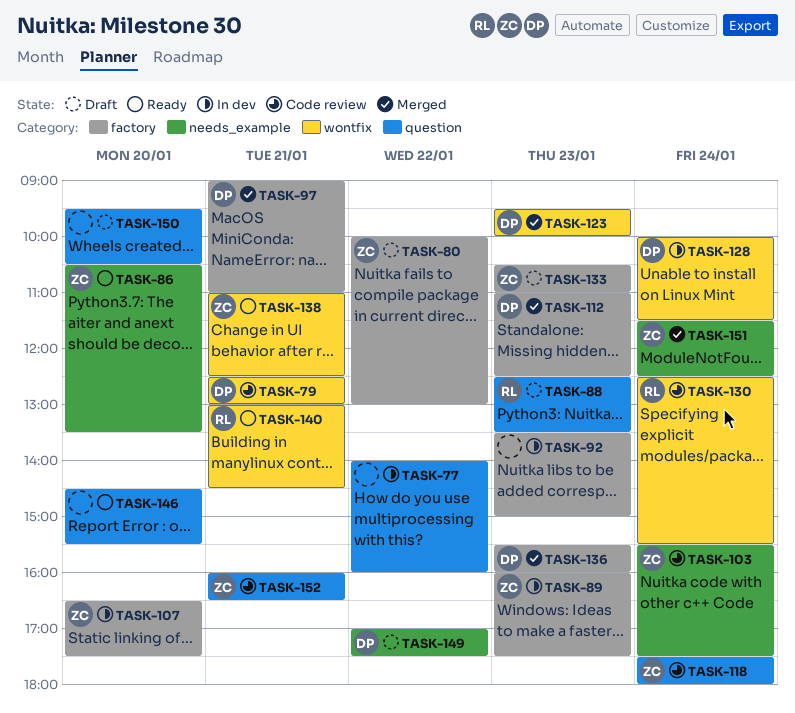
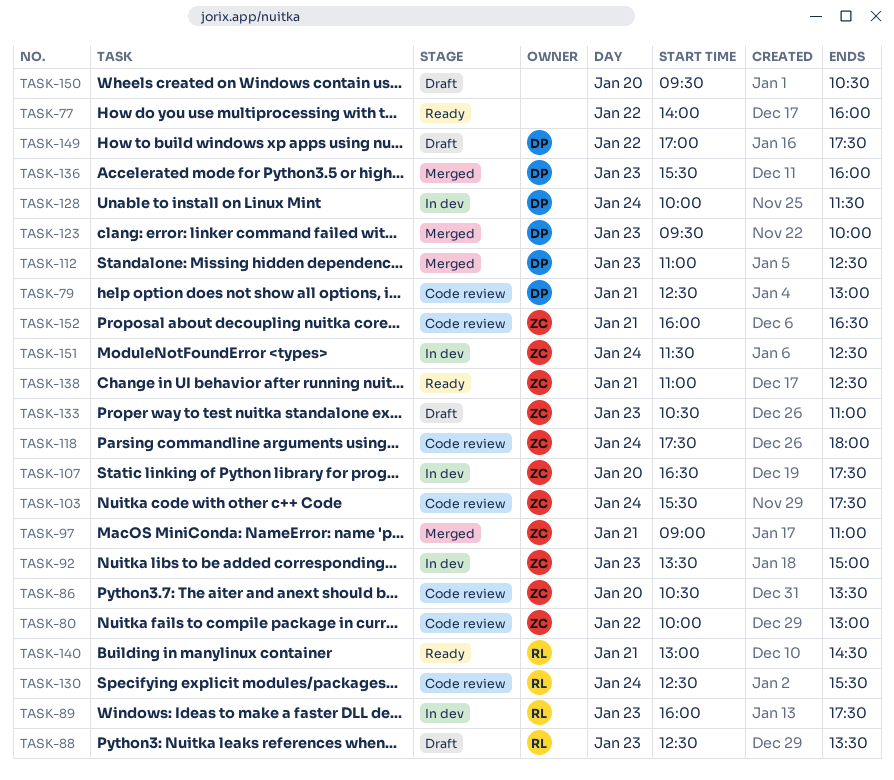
TASK-77, status: In dev -> Ready
TASK-80, status: Draft -> Code review
TASK-86, status: Ready -> Code review
TASK-89, owner: ZC -> RL
TASK-92, owner: none -> ZC
TASK-97, owner: DP -> ZC
TASK-146: present -> none
TASK-151, status: Merged -> In dev

